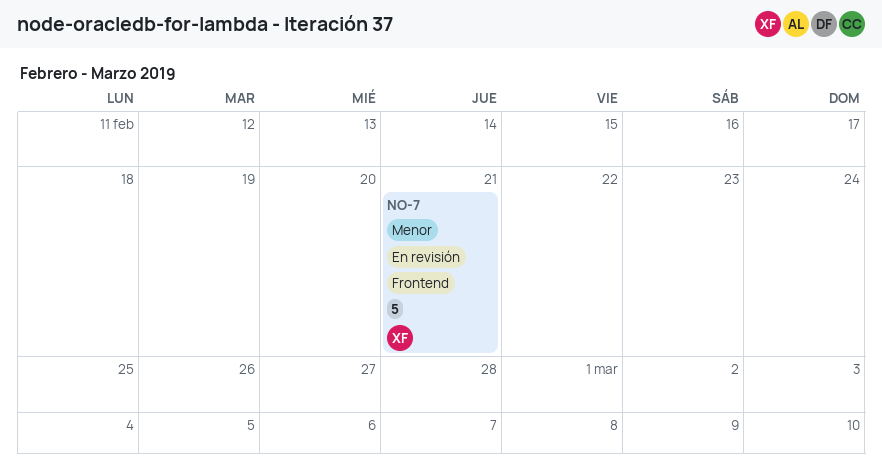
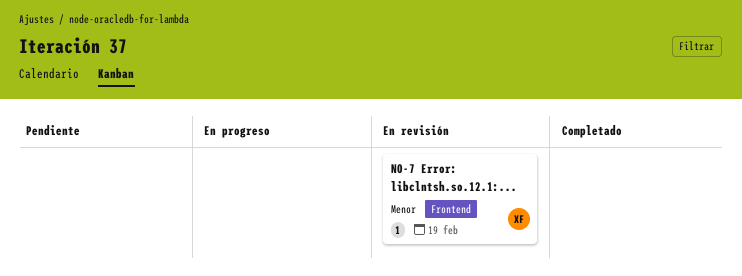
NO-7, estimate: 5 -> 1
NO-7, due: Feb 21 -> Feb 19

